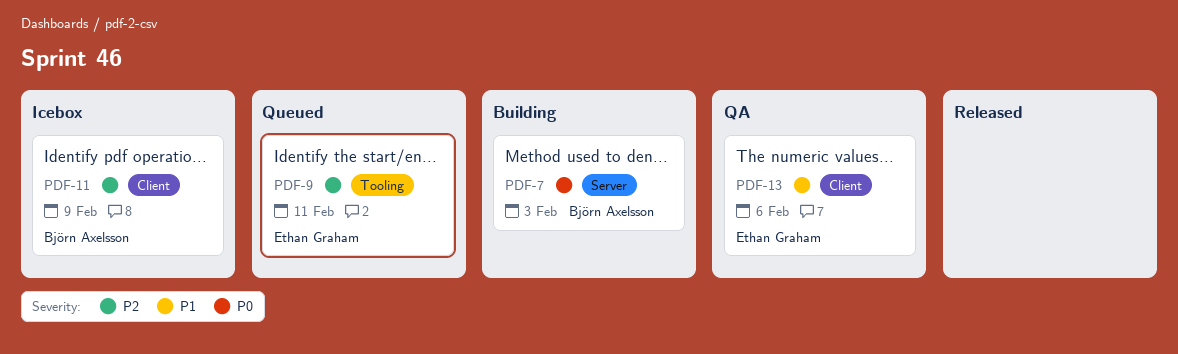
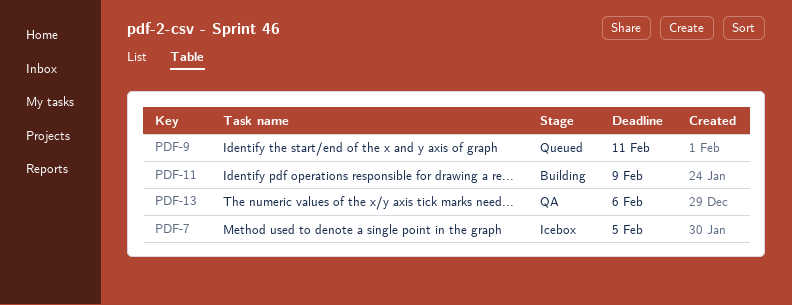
PDF-7, status: Building -> Icebox
PDF-7, due: Feb 3 -> Feb 5
PDF-11, status: Icebox -> Building

